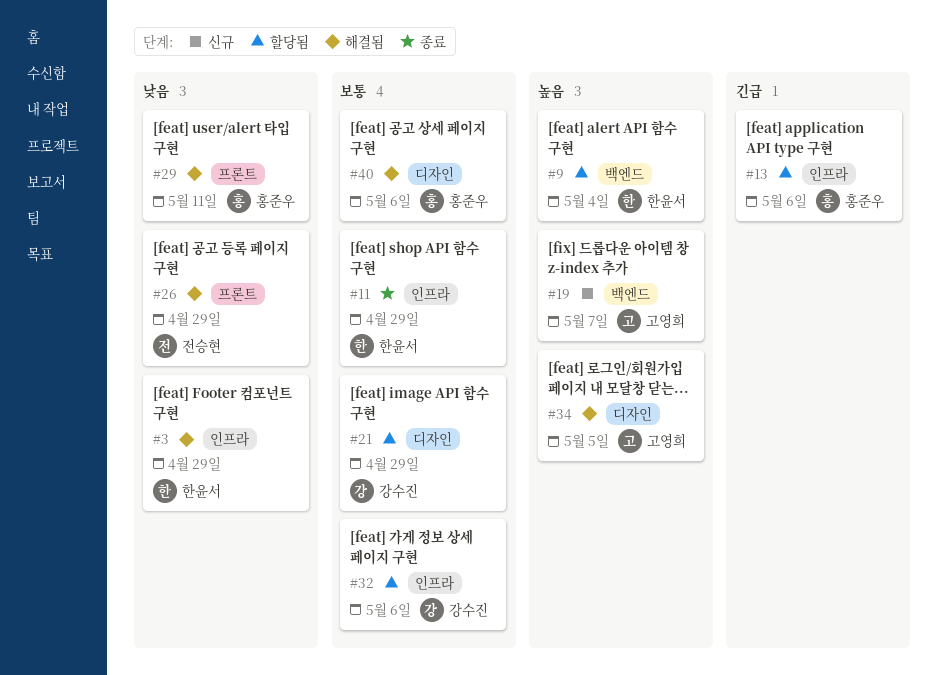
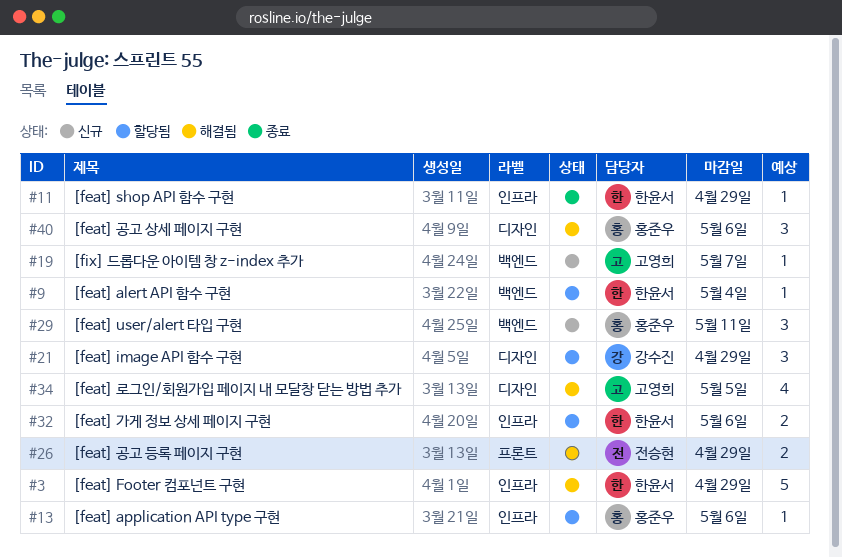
#29, status: 해결됨 -> 신규
#29, label: 프론트 -> 백엔드
#32, owner: 강수진 -> 한윤서

